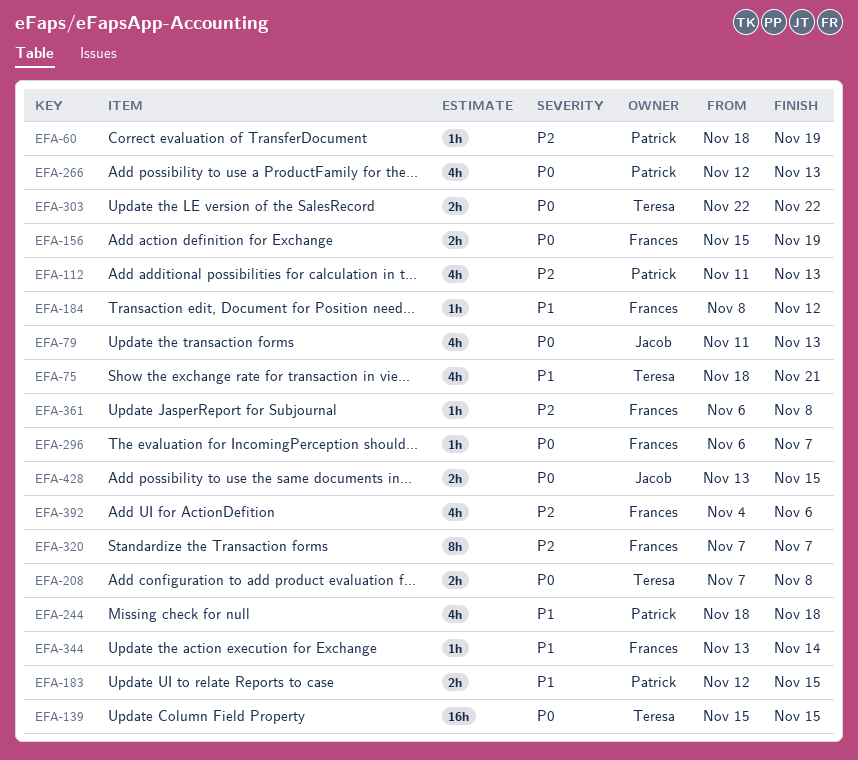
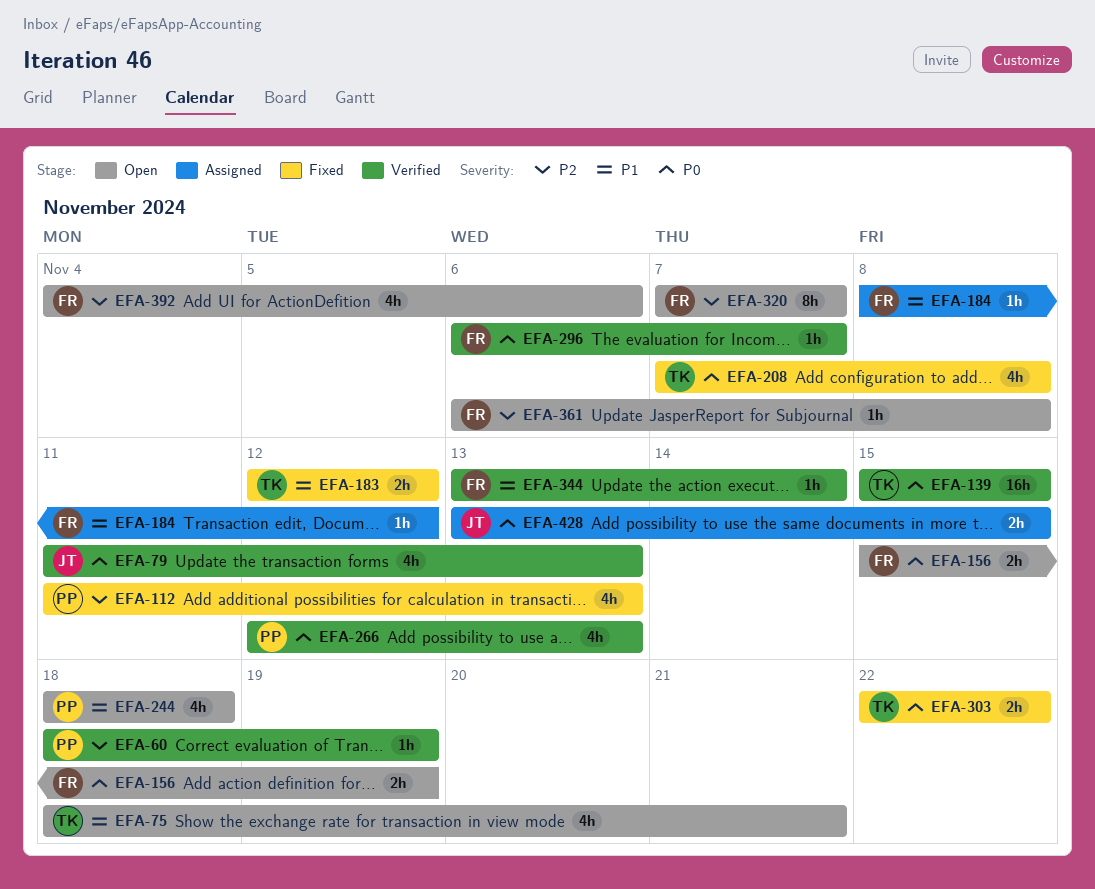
EFA-183, owner: Patrick -> Teresa
EFA-183, due: Nov 15 -> Nov 12
EFA-208, estimate: 2h -> 4h

